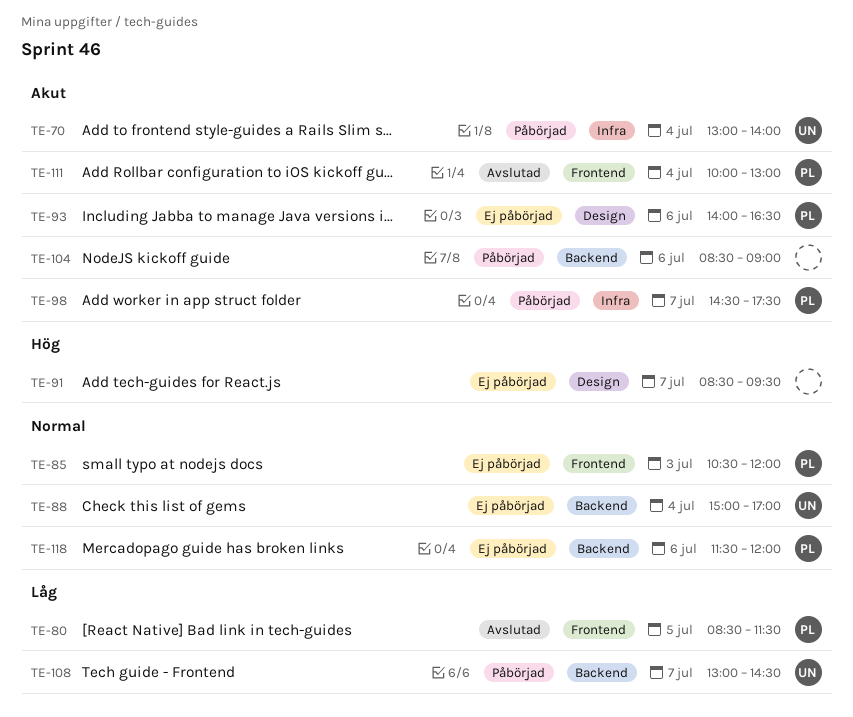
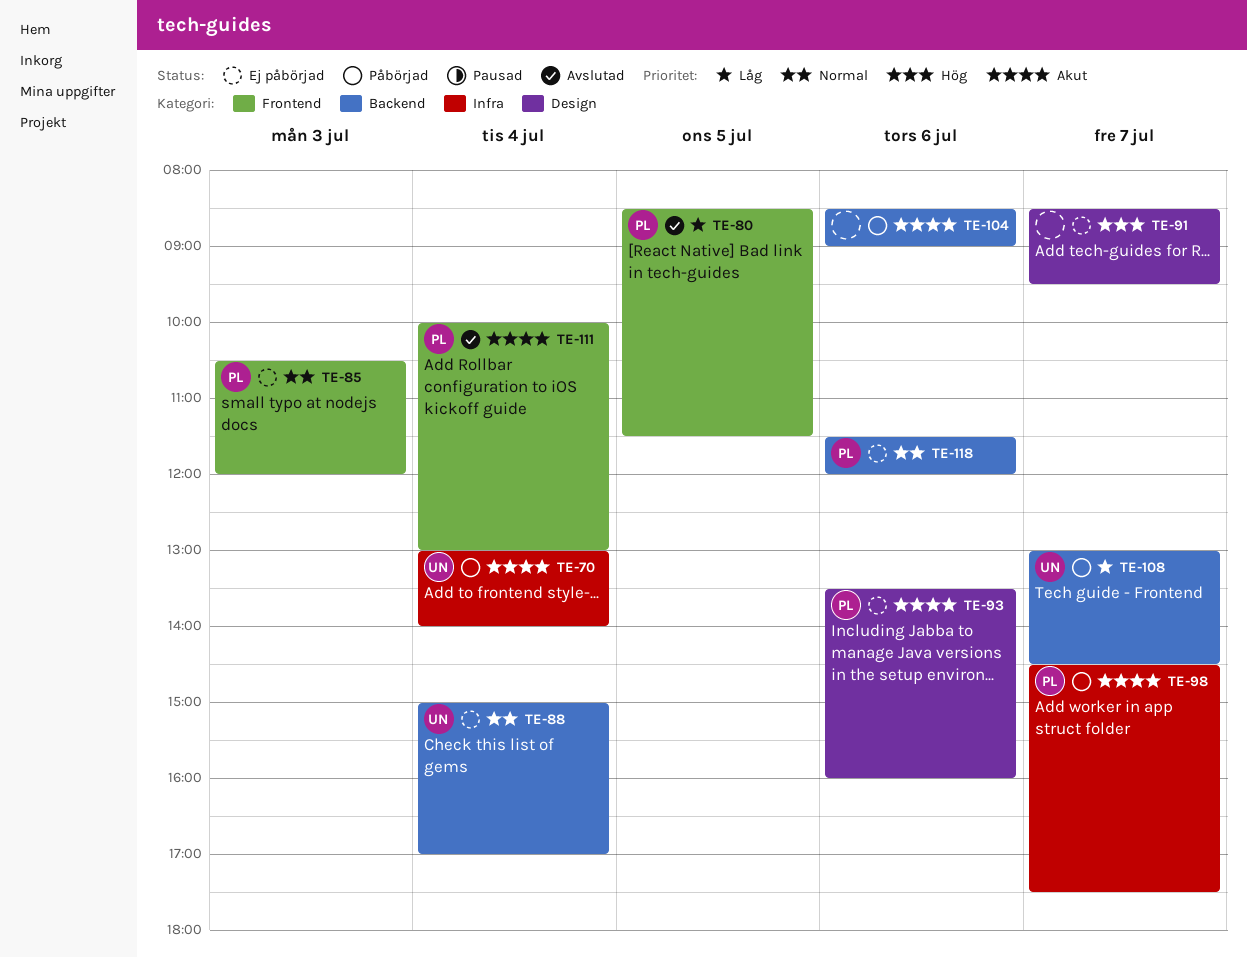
TE-93, begins: 14:00 -> 13:30
TE-93, ends: 16:30 -> 16:00

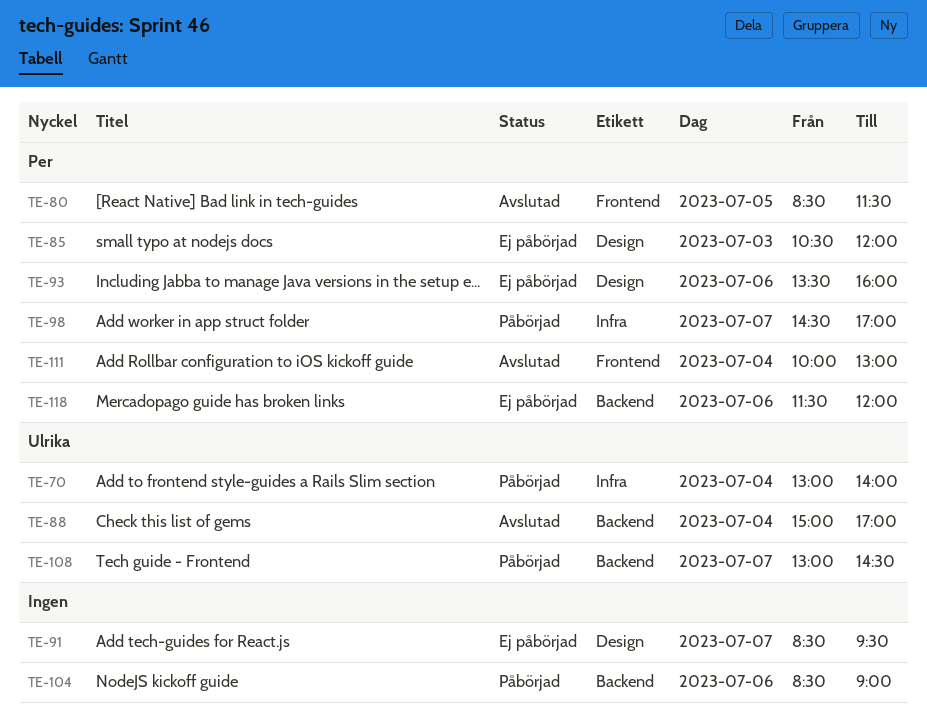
TE-85, label: Frontend -> Design
TE-88, status: Ej påbörjad -> Avslutad
TE-98, ends: 17:30 -> 17:00

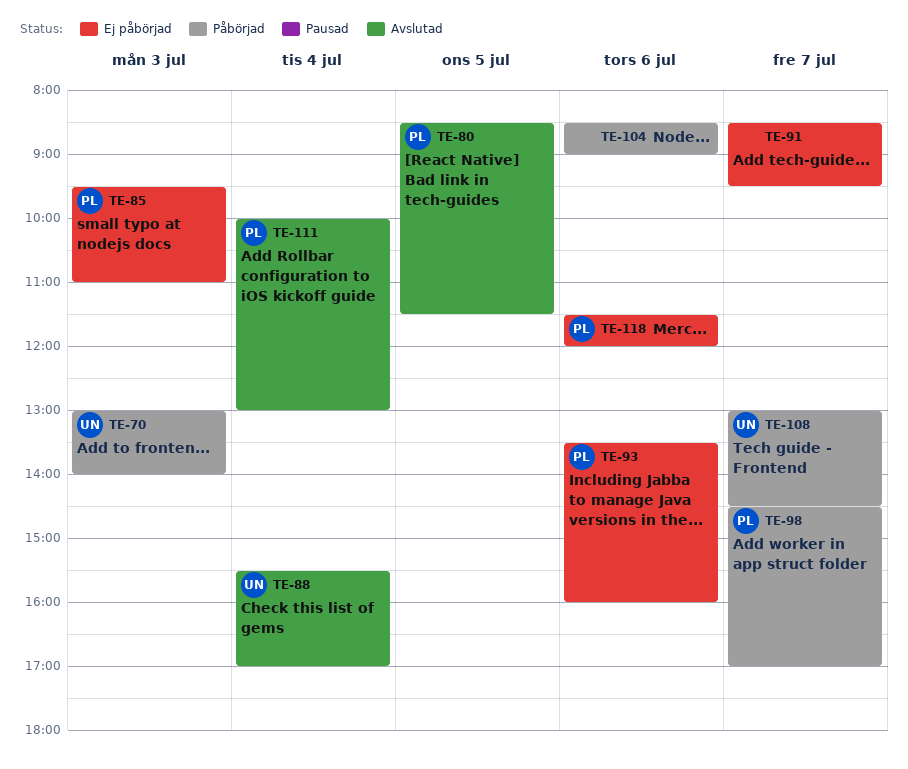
TE-70, day: Jul 4 -> Jul 3
TE-85, begins: 10:30 -> 09:30
TE-85, ends: 12:00 -> 11:00
TE-88, begins: 15:00 -> 15:30

